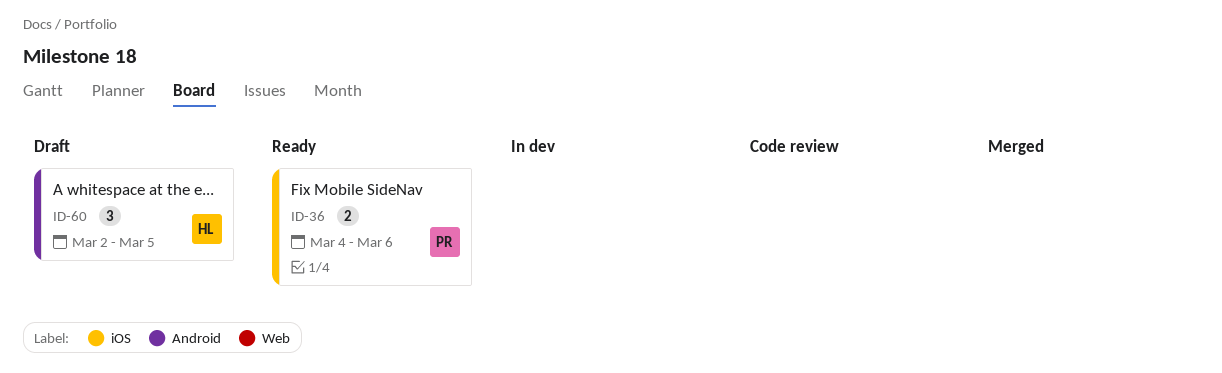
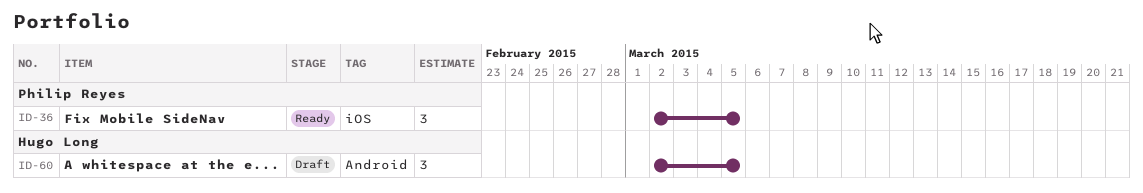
ID-36, estimate: 2 -> 3
ID-36, start: Mar 4 -> Mar 2
ID-36, due: Mar 6 -> Mar 5

